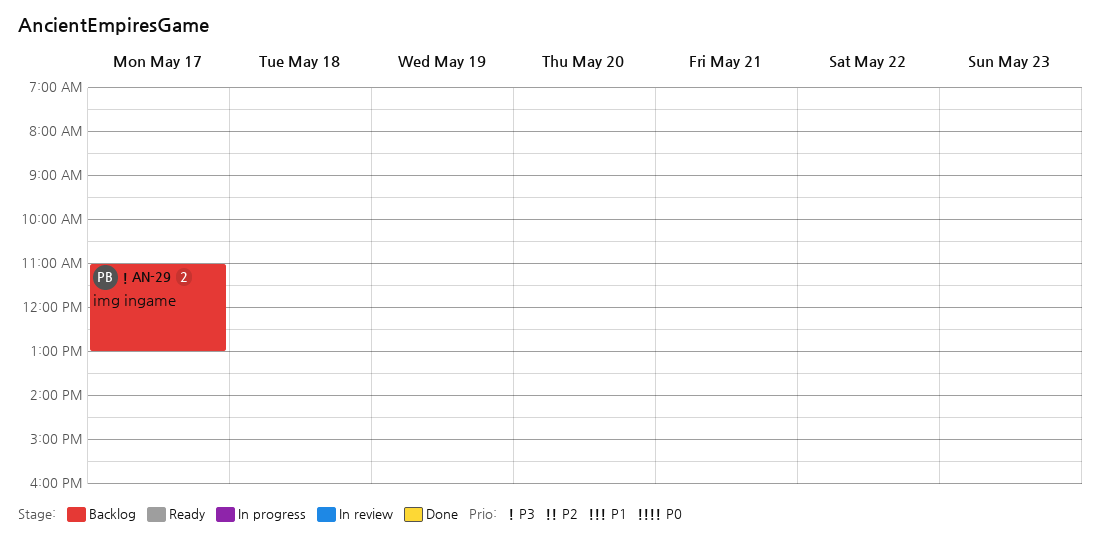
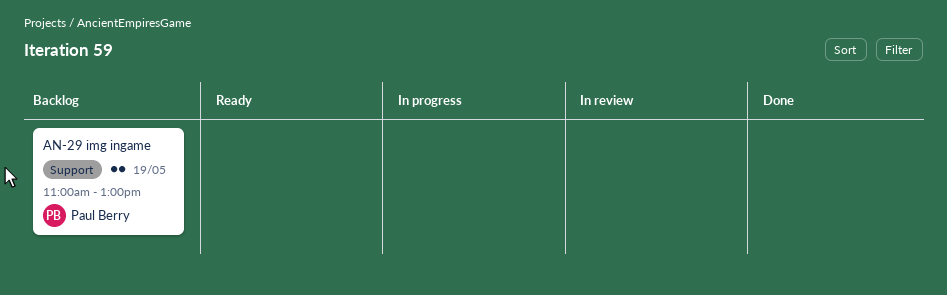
AN-29, day: May 17 -> May 19

